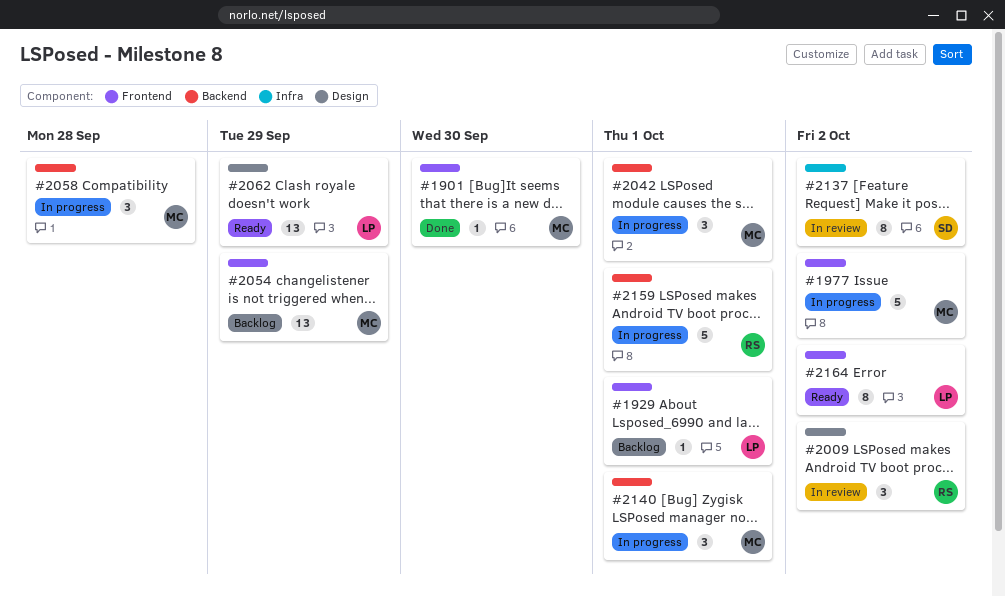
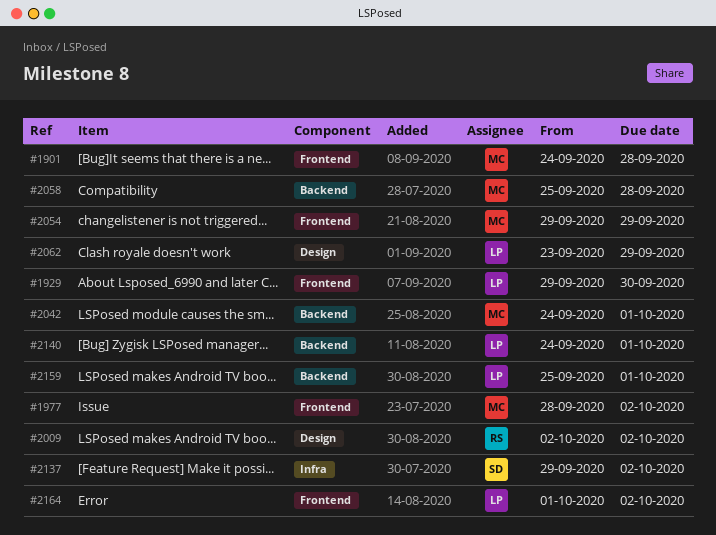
#1901, due: Sep 30 -> Sep 28
#1929, due: Oct 1 -> Sep 30
#2140, owner: MC -> LP
#2159, owner: RS -> LP

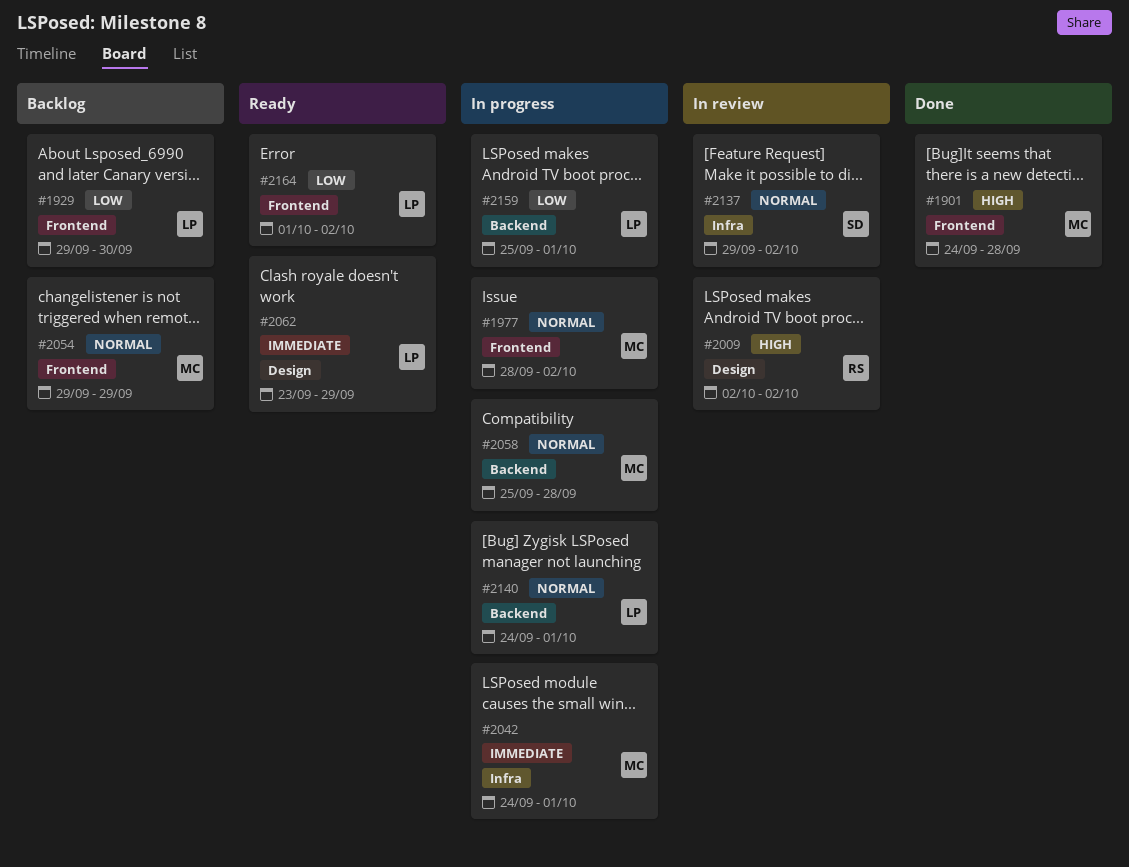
#2042, label: Backend -> Infra

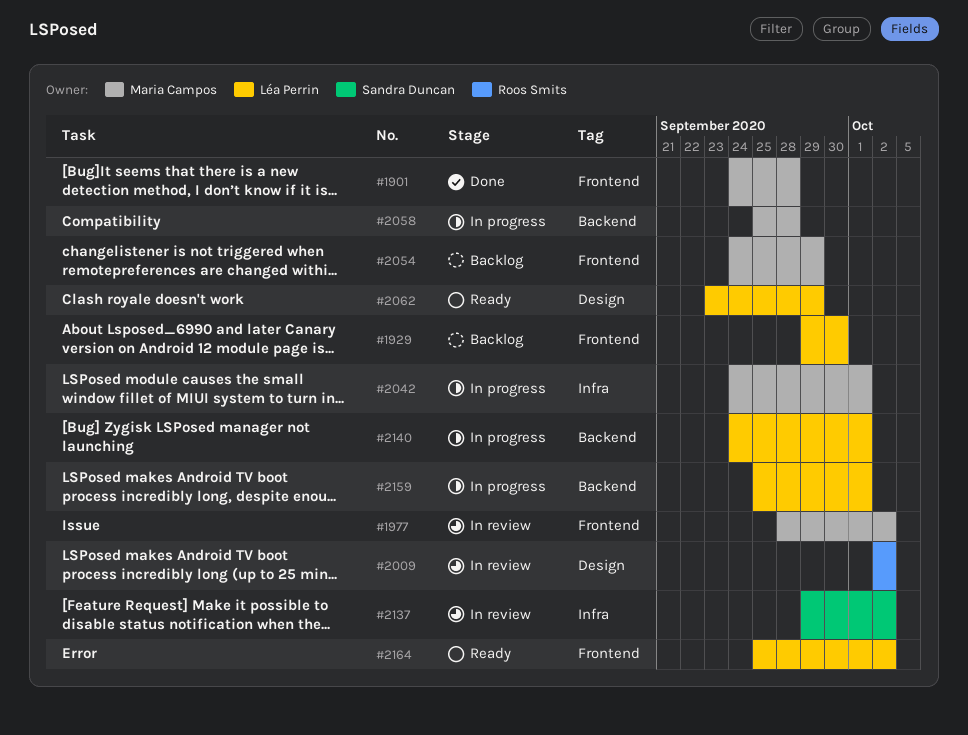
#1977, status: In progress -> In review
#2054, start: Sep 29 -> Sep 24
#2164, start: Oct 1 -> Sep 25

